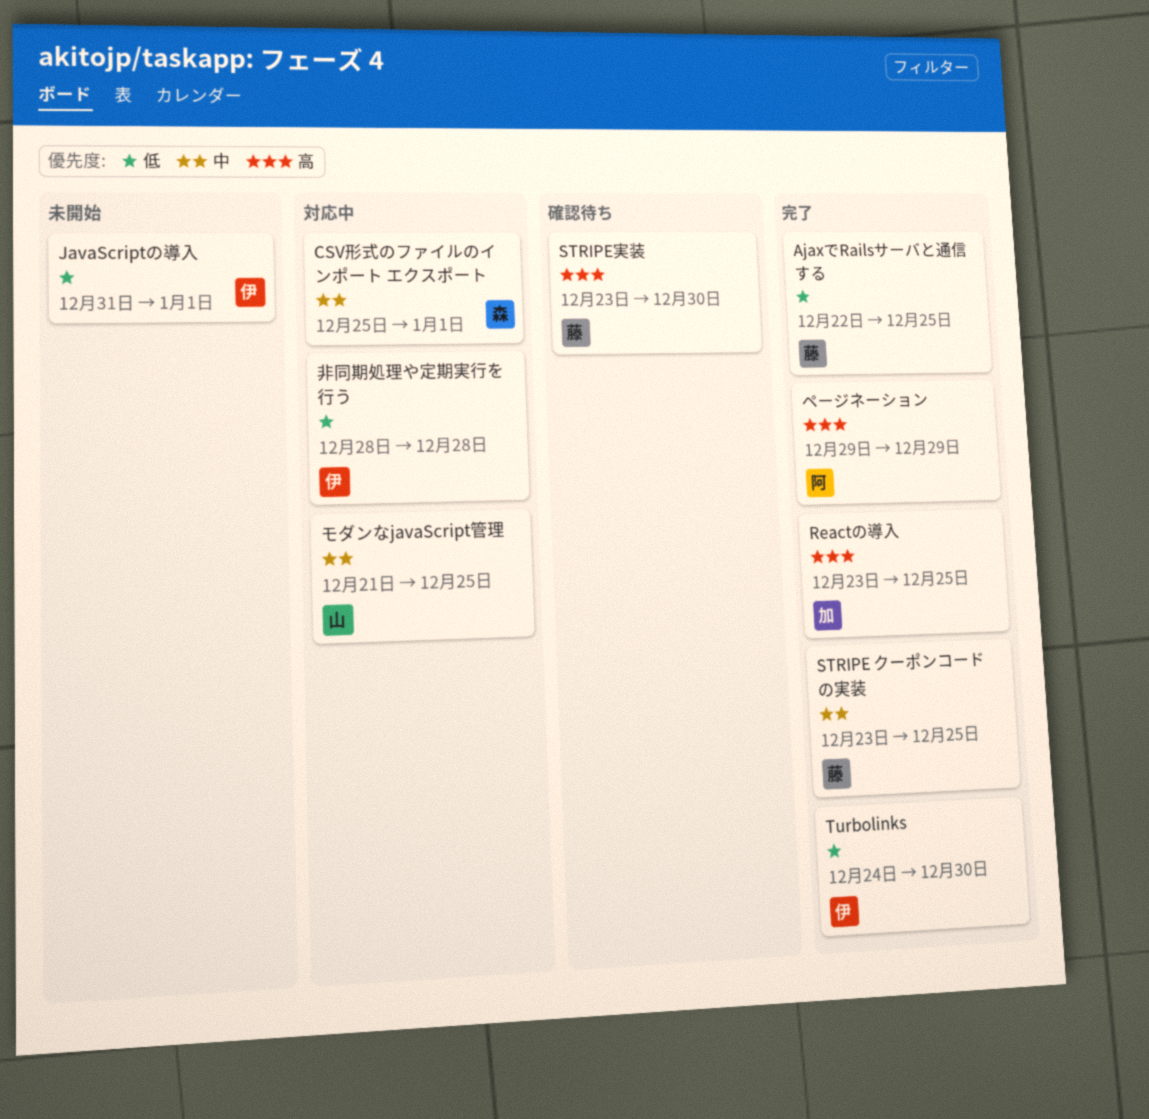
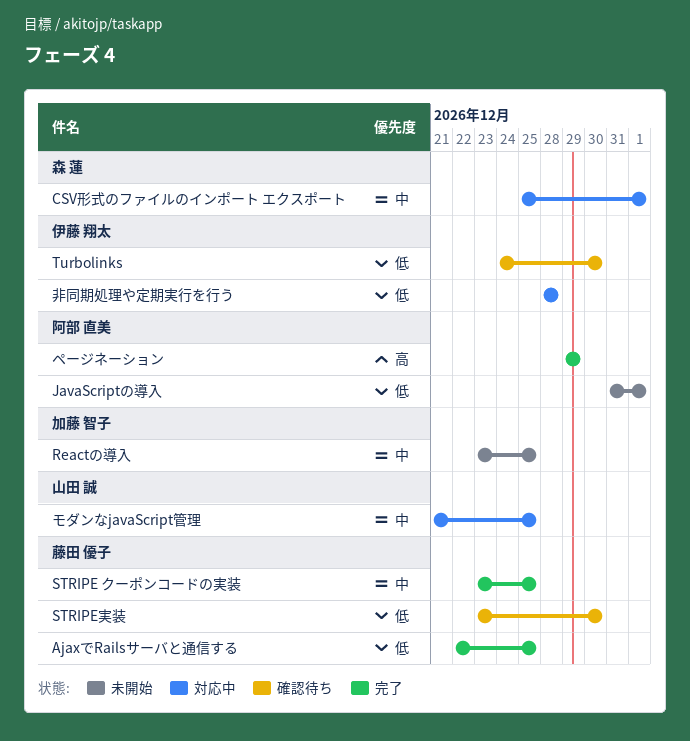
JavaScriptの導入, owner: 伊藤 翔太 -> 阿部 直美
Reactの導入, status: 完了 -> 未開始
Reactの導入, priority: 高 -> 中
STRIPE実装, priority: 高 -> 低
Turbolinks, status: 完了 -> 確認待ち

